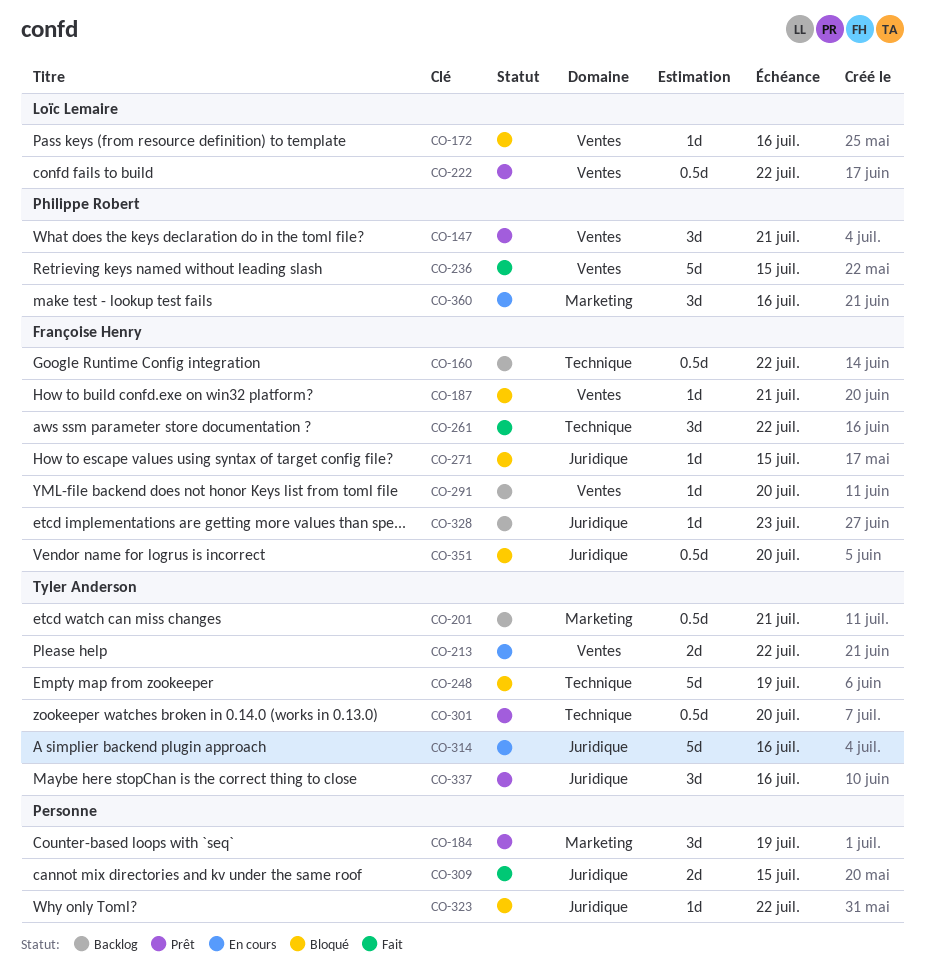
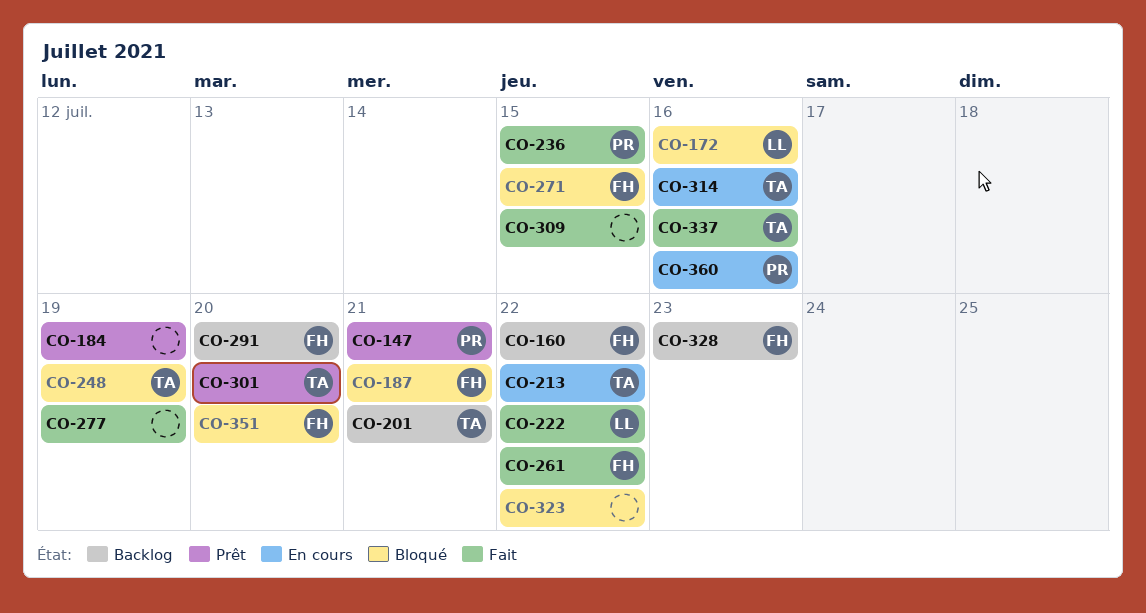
CO-222, status: Prêt -> Fait
CO-277: none -> present
CO-337, status: Prêt -> Fait

